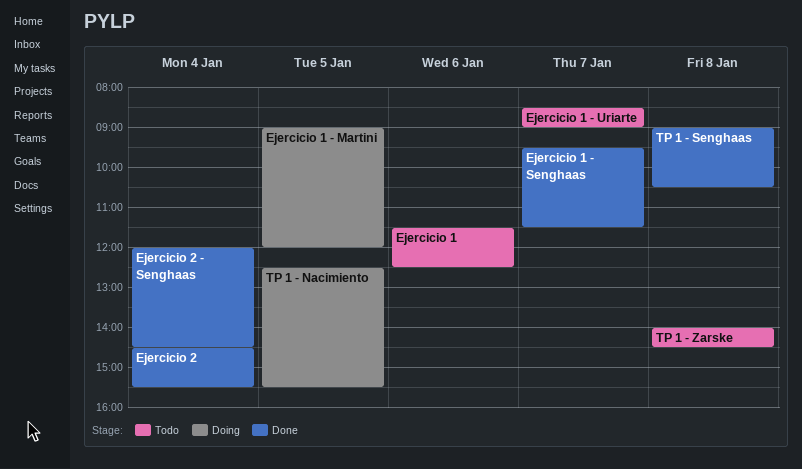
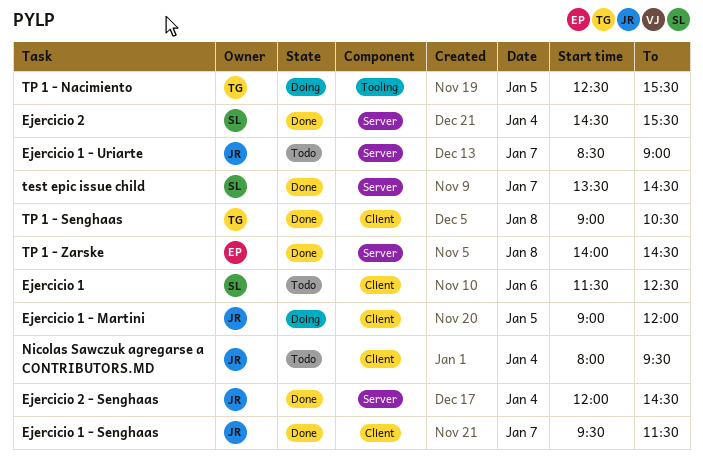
Nicolas Sawczuk agregarse a CONTRIBUTORS.MD: none -> present
test epic issue child: none -> present
TP 1 - Zarske, status: Todo -> Done

